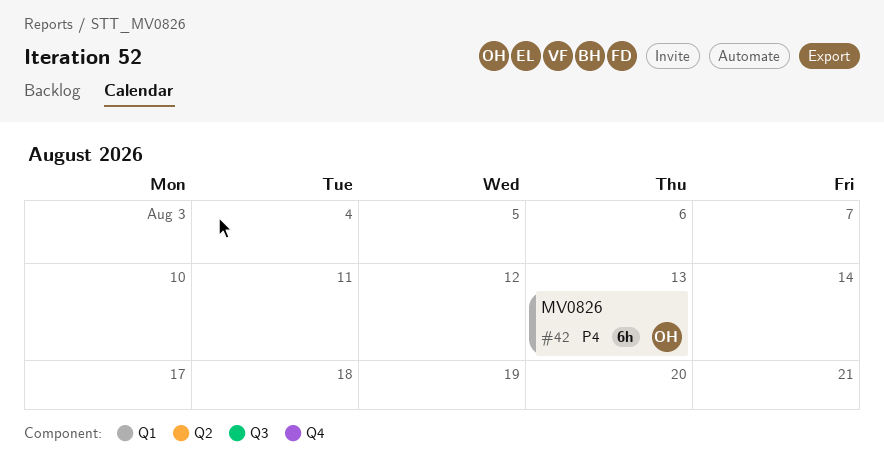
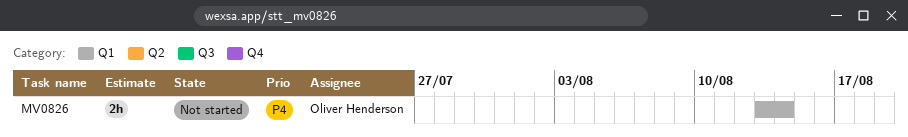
MV0826, estimate: 6h -> 2h
MV0826, due: Aug 13 -> Aug 14

